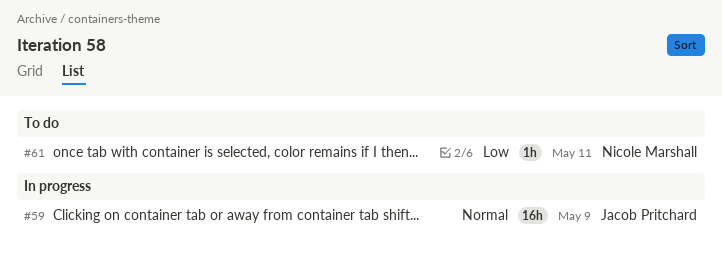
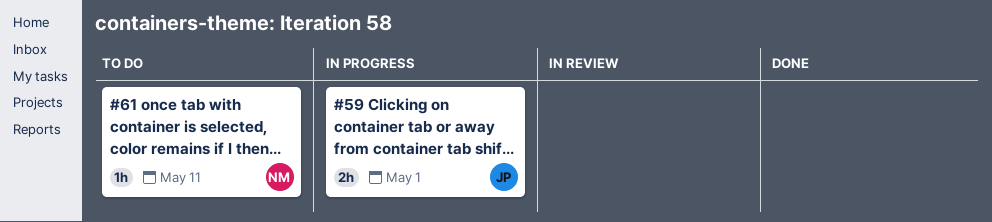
#59, estimate: 16h -> 2h
#59, due: May 9 -> May 1

